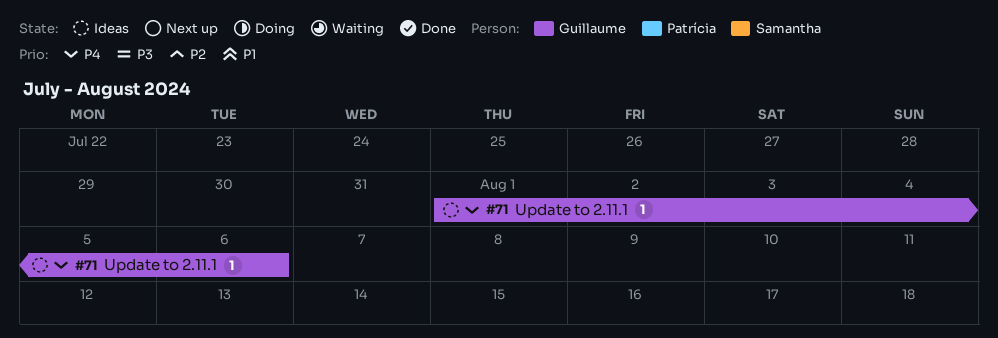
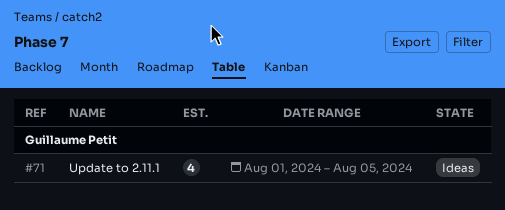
#71, estimate: 1 -> 4
#71, due: Aug 6 -> Aug 5

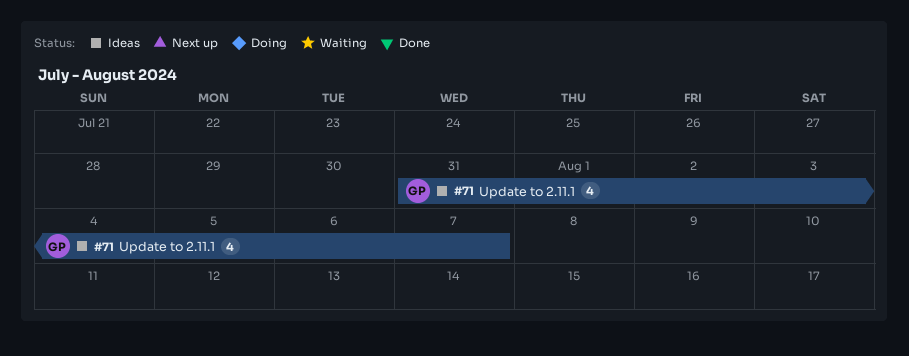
#71, start: Aug 1 -> Jul 31
#71, due: Aug 5 -> Aug 7

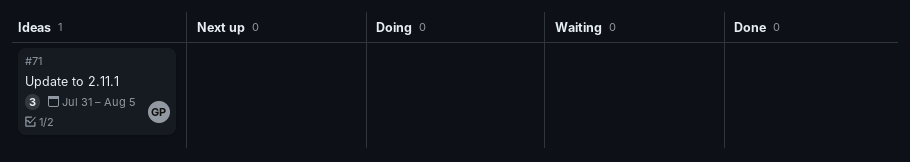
#71, estimate: 4 -> 3
#71, due: Aug 7 -> Aug 5

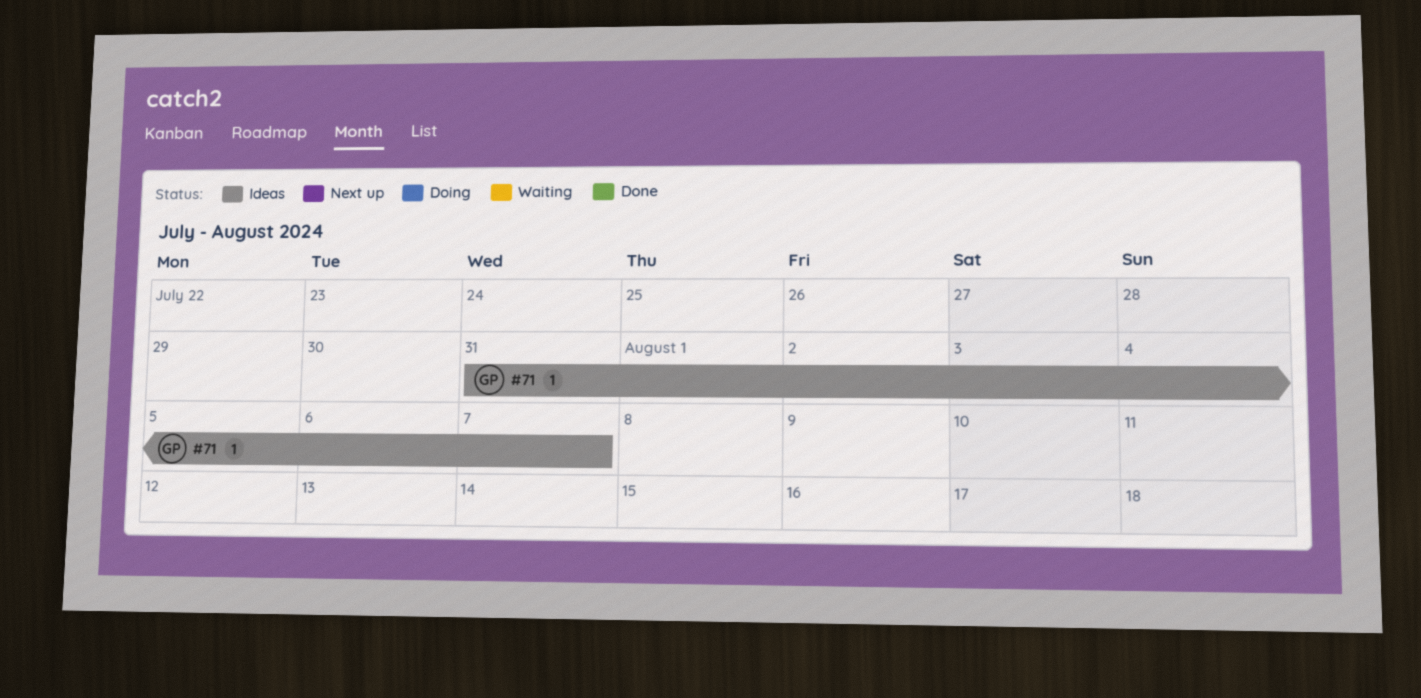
#71, estimate: 3 -> 1
#71, due: Aug 5 -> Aug 7

